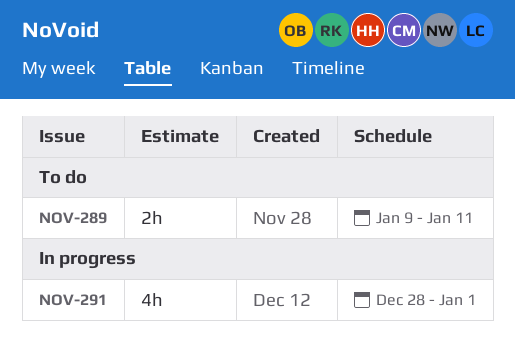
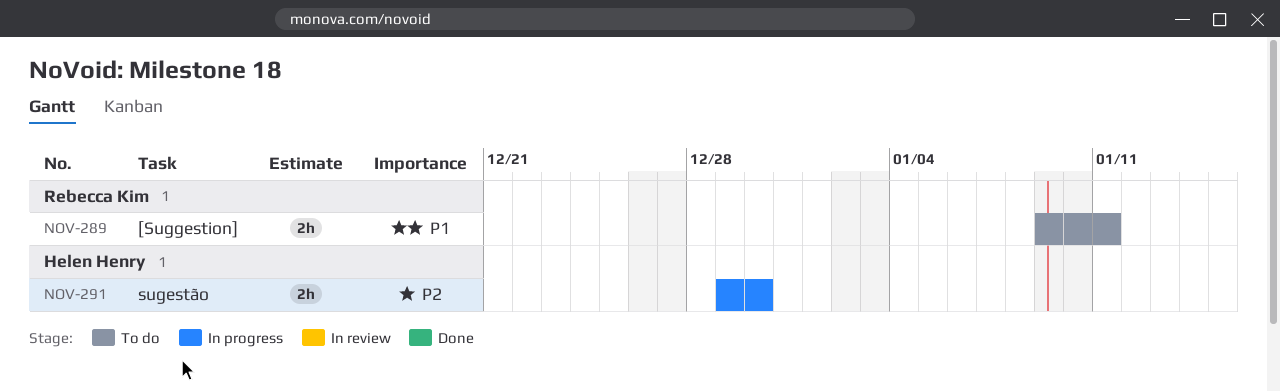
NOV-291, estimate: 4h -> 2h
NOV-291, start: Dec 28 -> Dec 29
NOV-291, due: Jan 1 -> Dec 30

